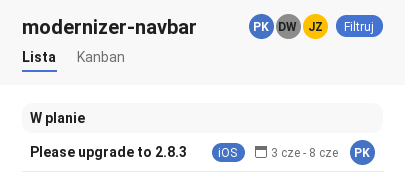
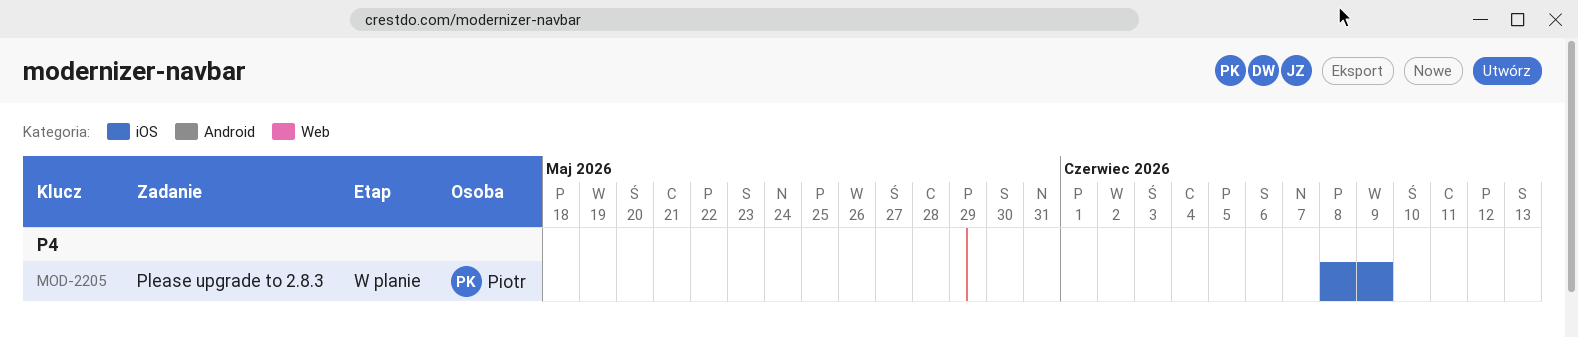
Please upgrade to 2.8.3, start: Jun 3 -> Jun 8
Please upgrade to 2.8.3, due: Jun 8 -> Jun 9

